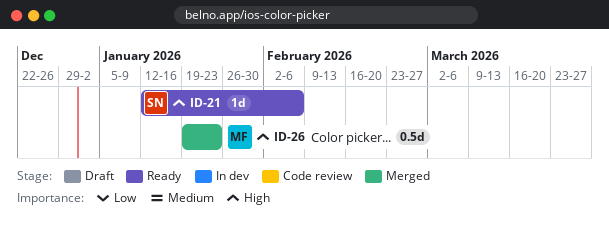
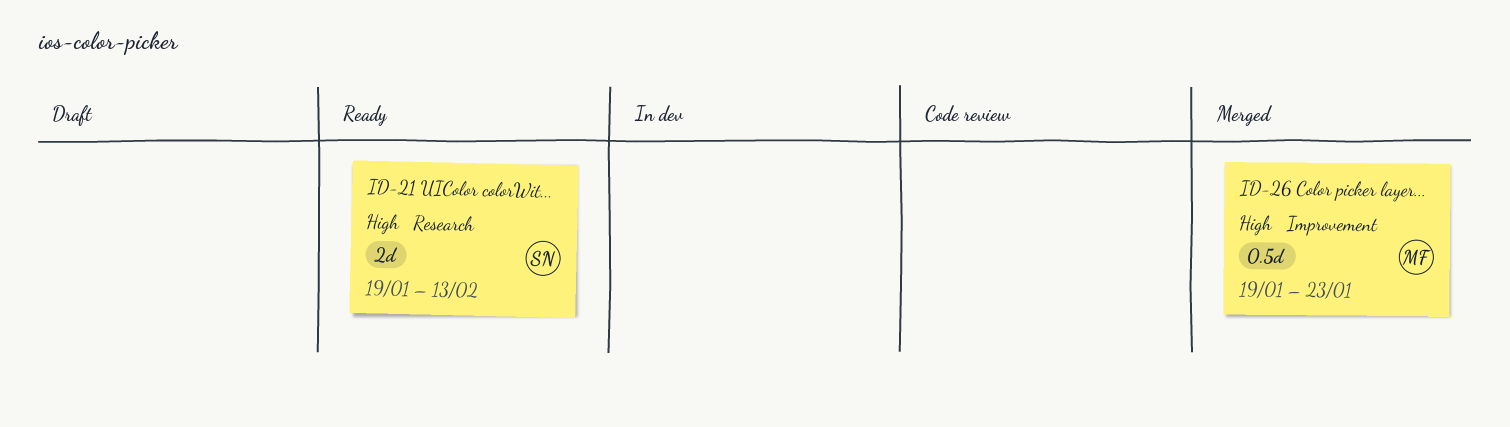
ID-21, estimate: 1d -> 2d
ID-21, start: Jan 12 -> Jan 19
ID-21, due: Feb 6 -> Feb 13

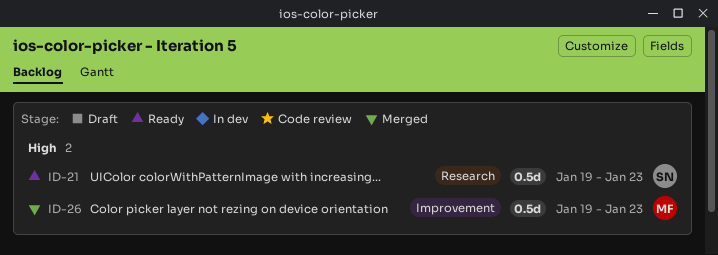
ID-21, estimate: 2d -> 0.5d
ID-21, due: Feb 13 -> Jan 23

